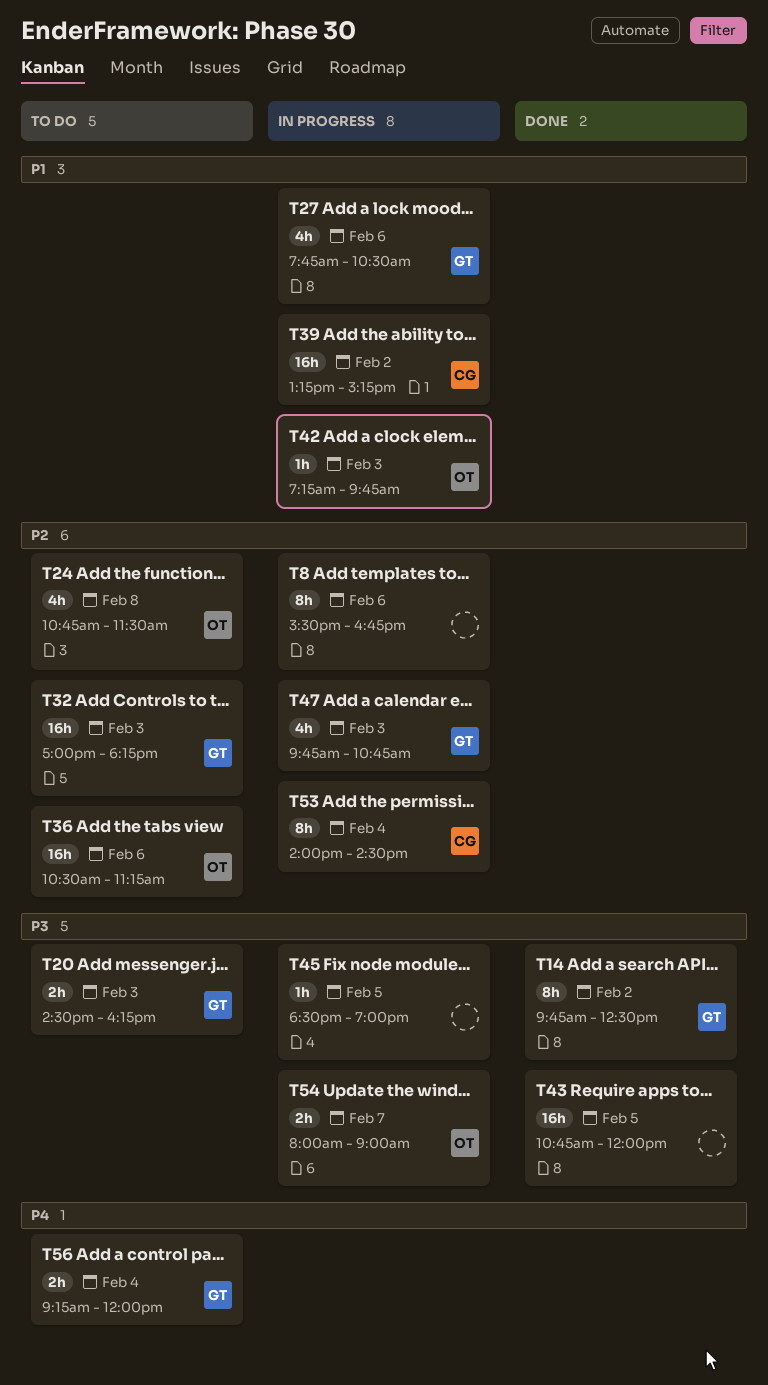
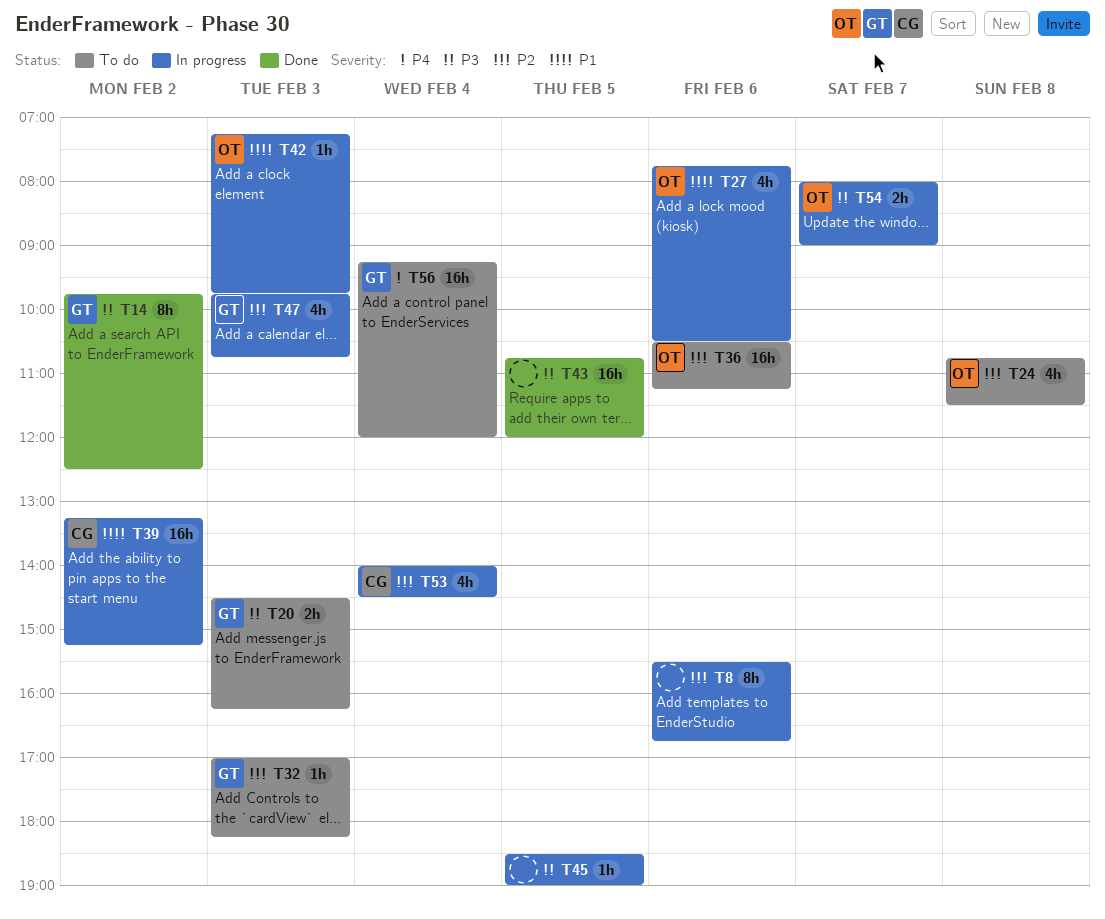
T27, owner: GT -> OT
T32, estimate: 16h -> 1h
T53, estimate: 8h -> 4h
T56, estimate: 2h -> 16h

